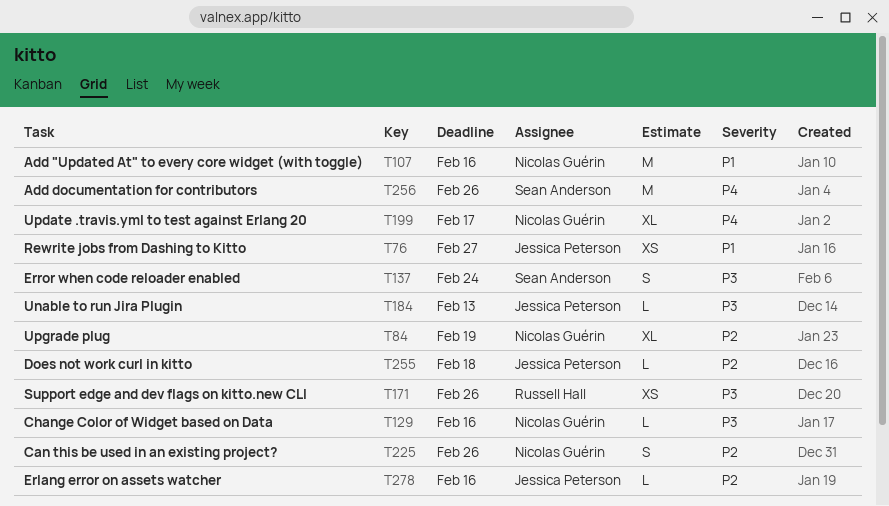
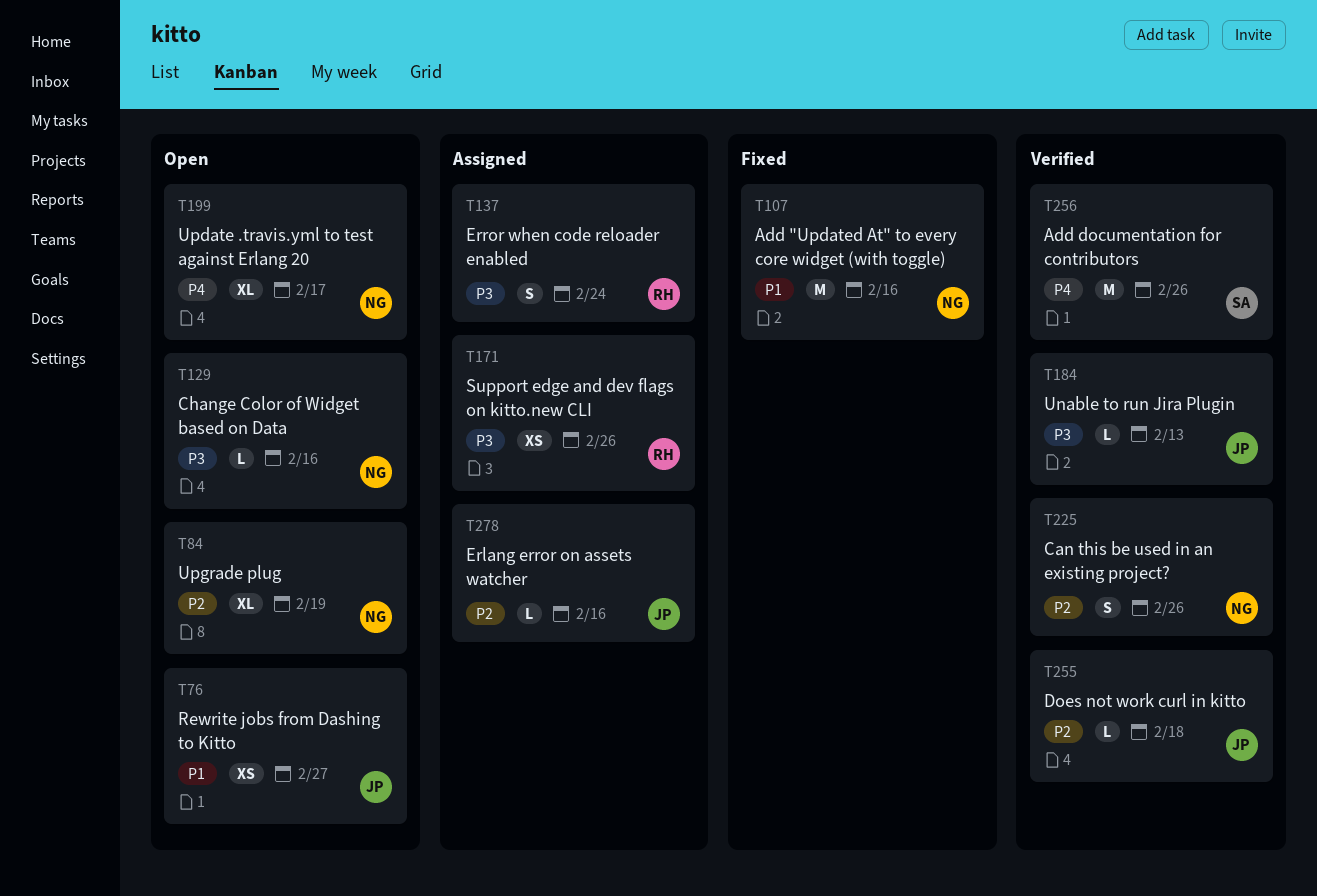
T137, owner: Sean Anderson -> Russell Hall

